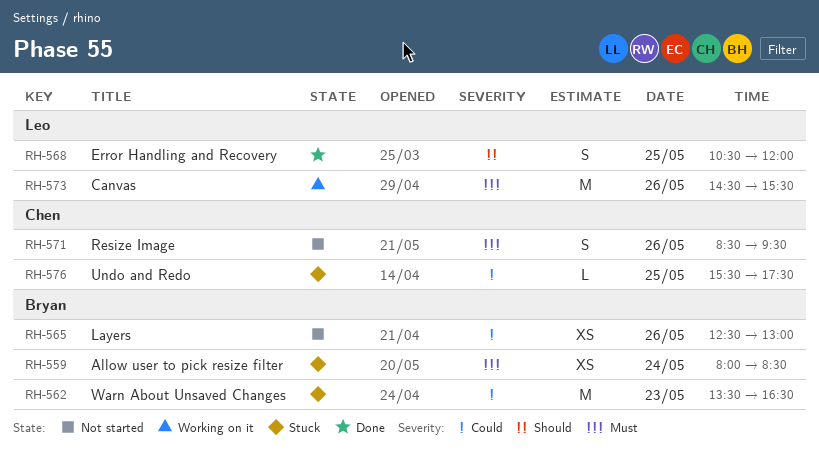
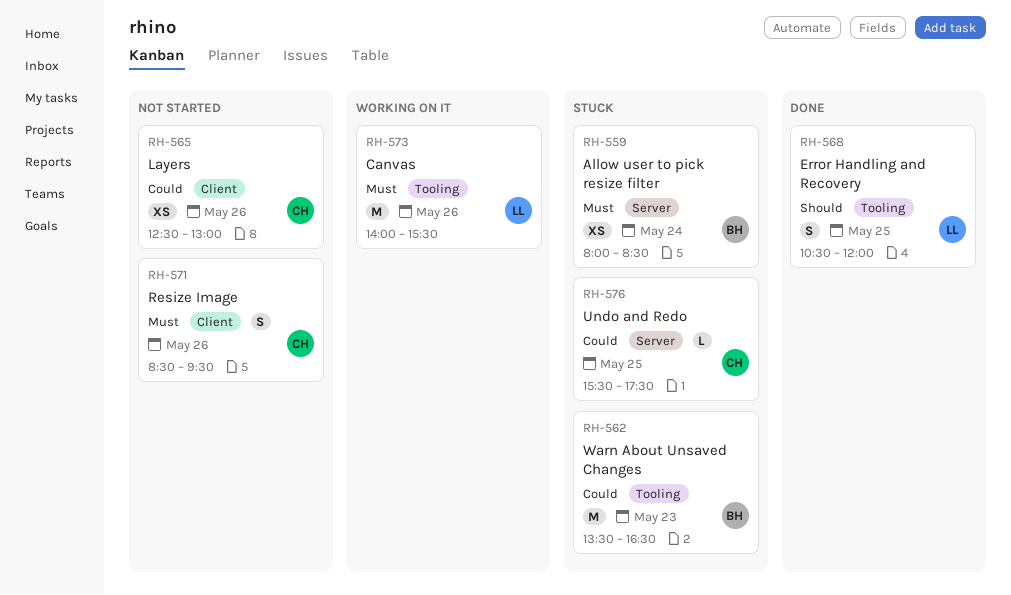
RH-565, owner: Bryan -> Chen
RH-573, begins: 14:30 -> 14:00

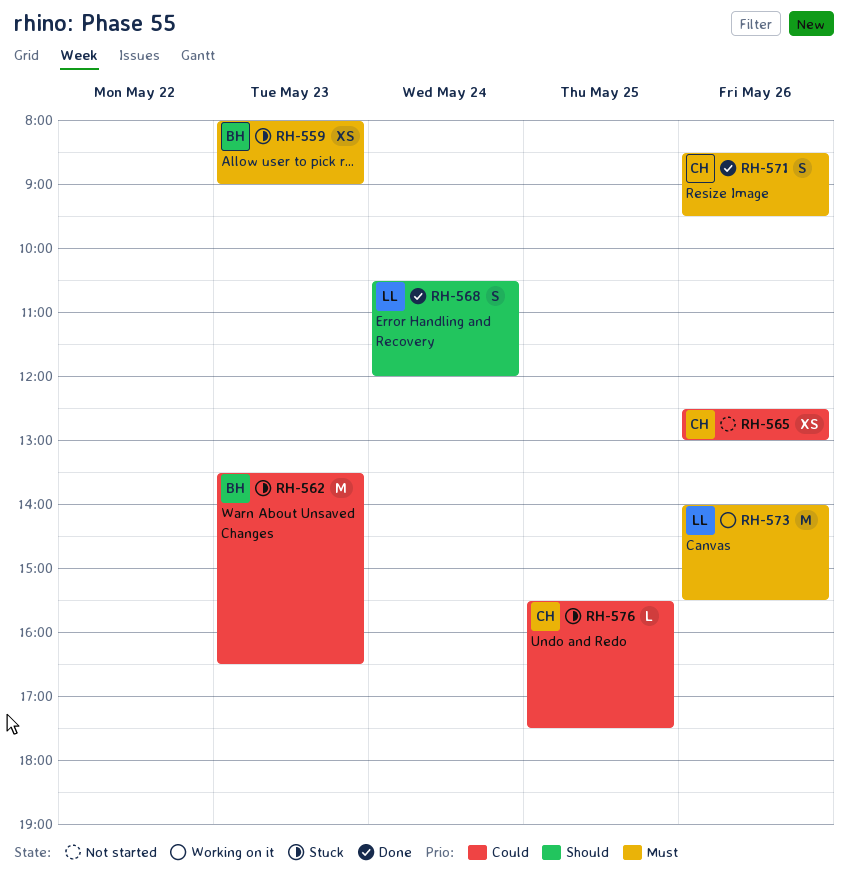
RH-559, day: May 24 -> May 23
RH-559, ends: 08:30 -> 09:00
RH-568, day: May 25 -> May 24
RH-571, status: Not started -> Done

